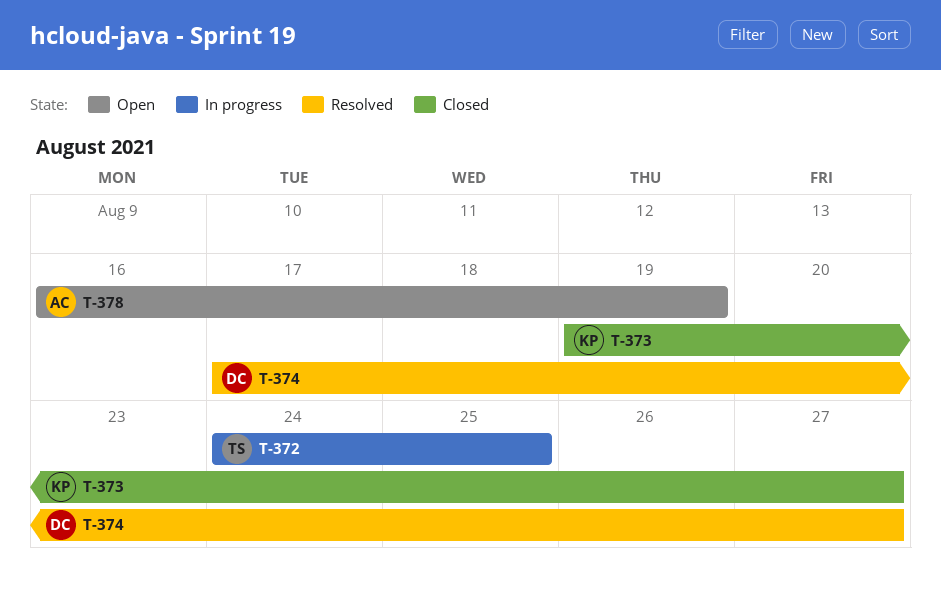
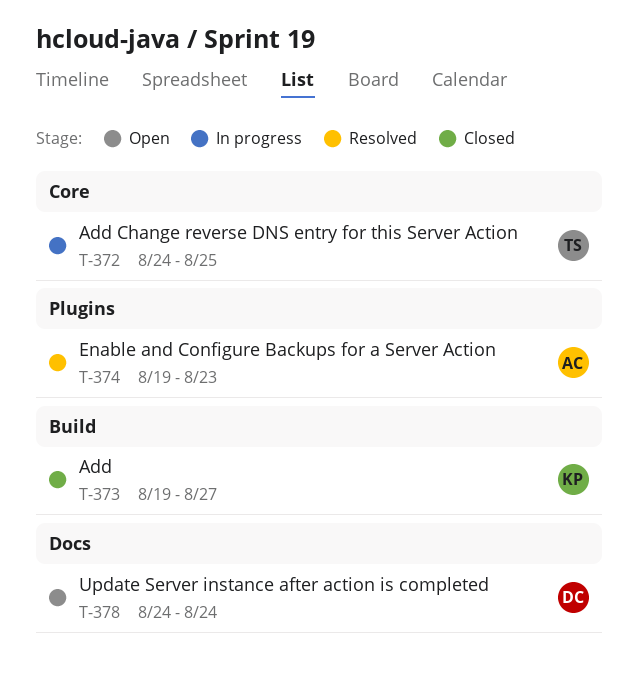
T-374, owner: DC -> AC
T-374, start: Aug 17 -> Aug 19
T-374, due: Aug 27 -> Aug 23
T-378, owner: AC -> DC
T-378, start: Aug 16 -> Aug 24
T-378, due: Aug 19 -> Aug 24

